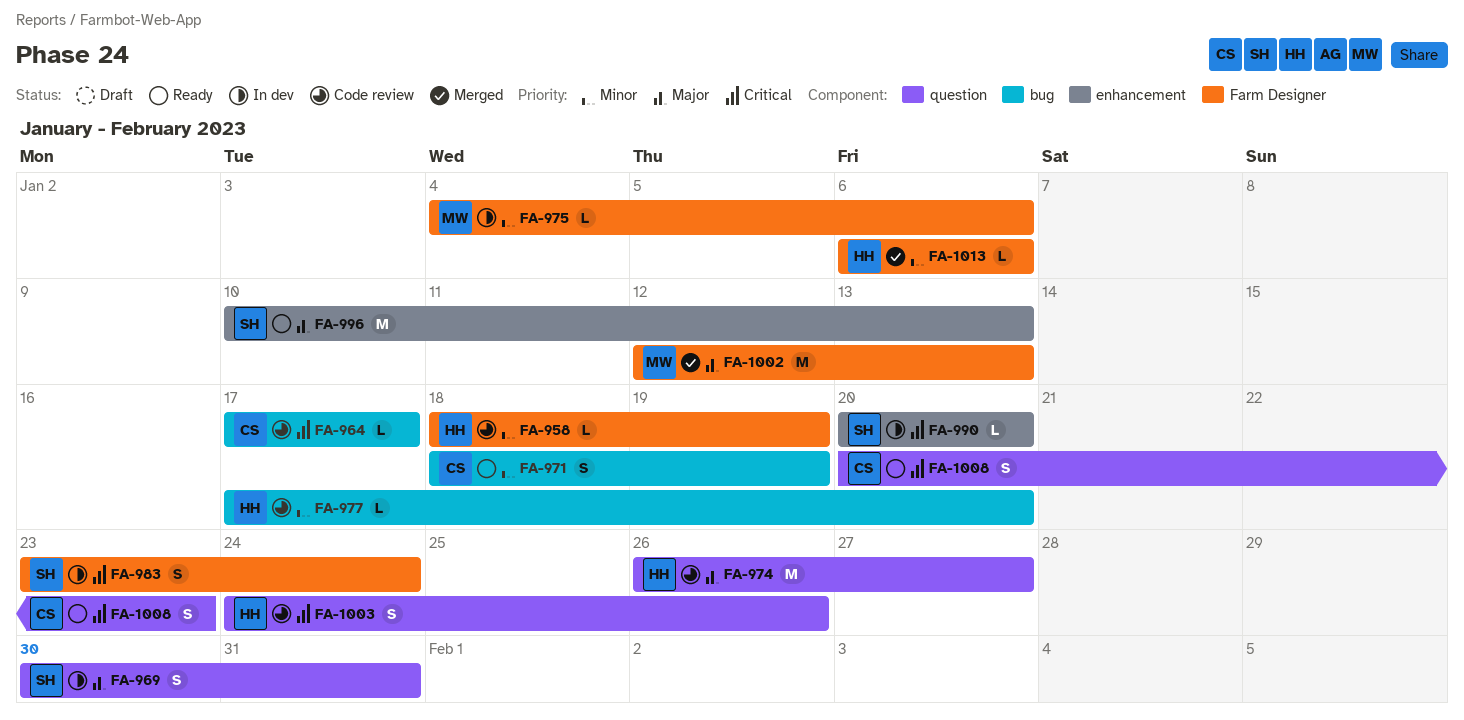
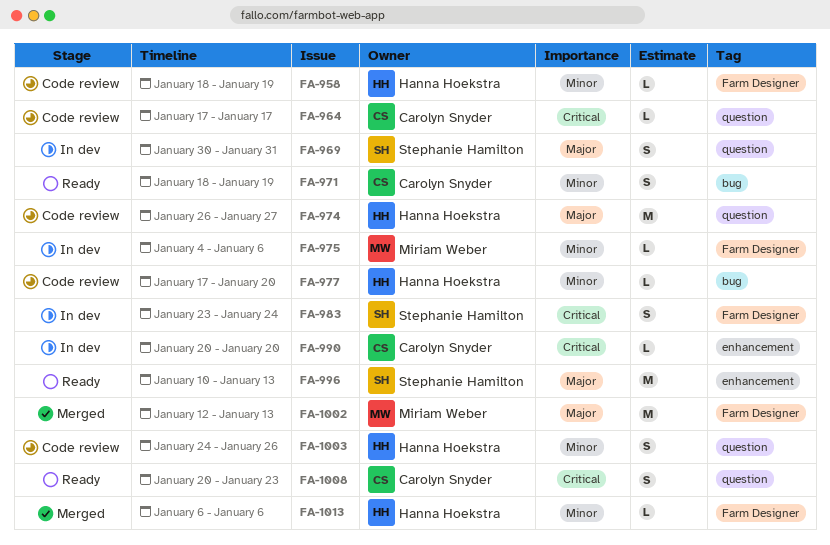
FA-964, label: bug -> question
FA-990, owner: Stephanie Hamilton -> Carolyn Snyder
FA-1003, priority: Critical -> Minor

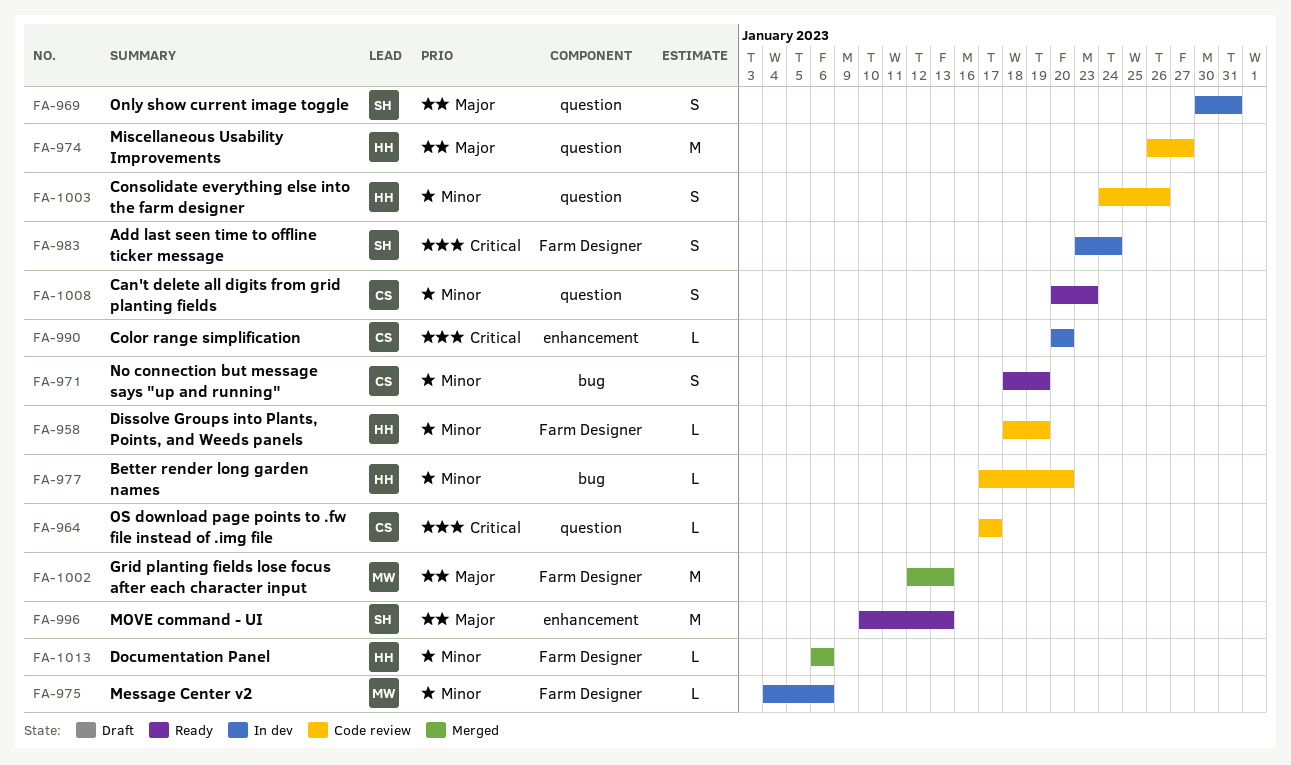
FA-1008, priority: Critical -> Minor

